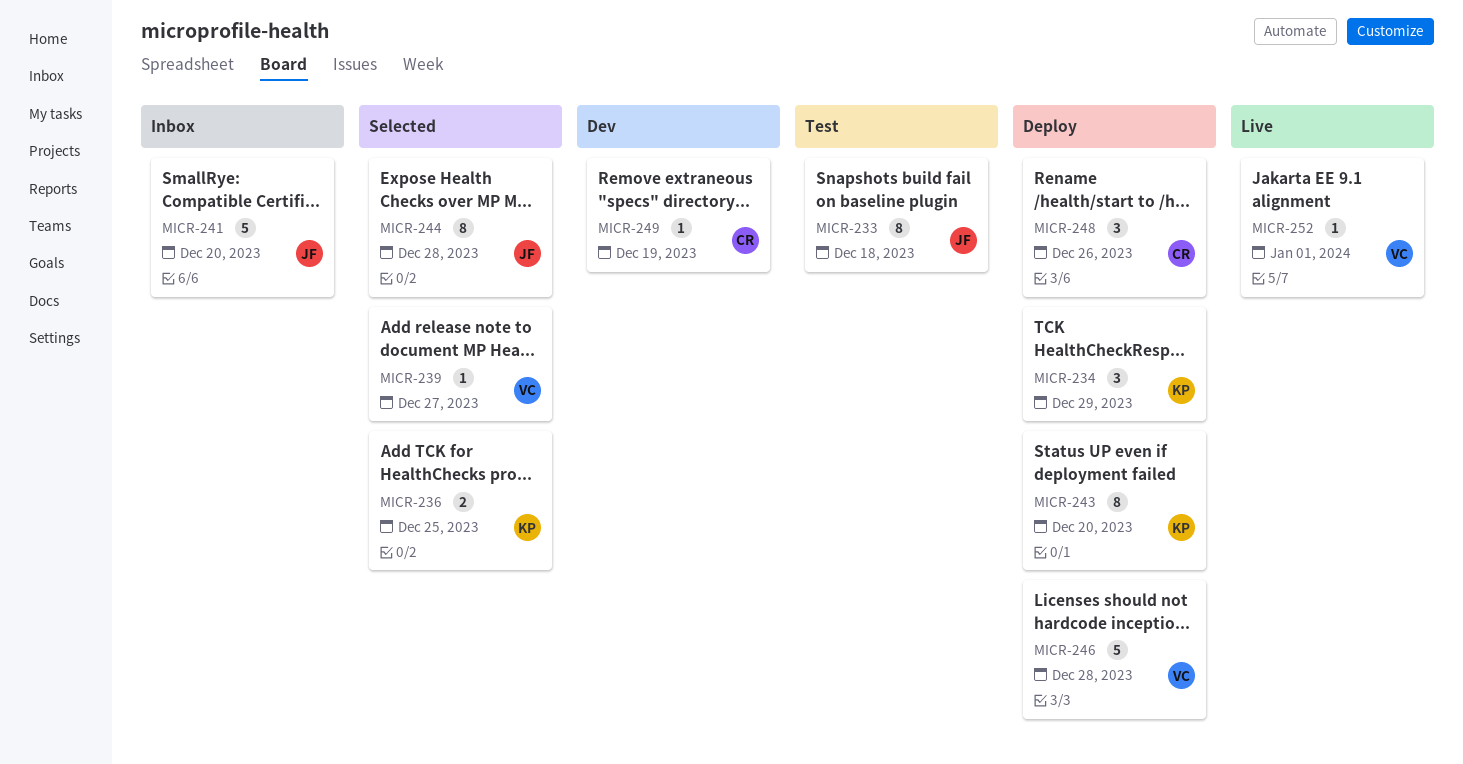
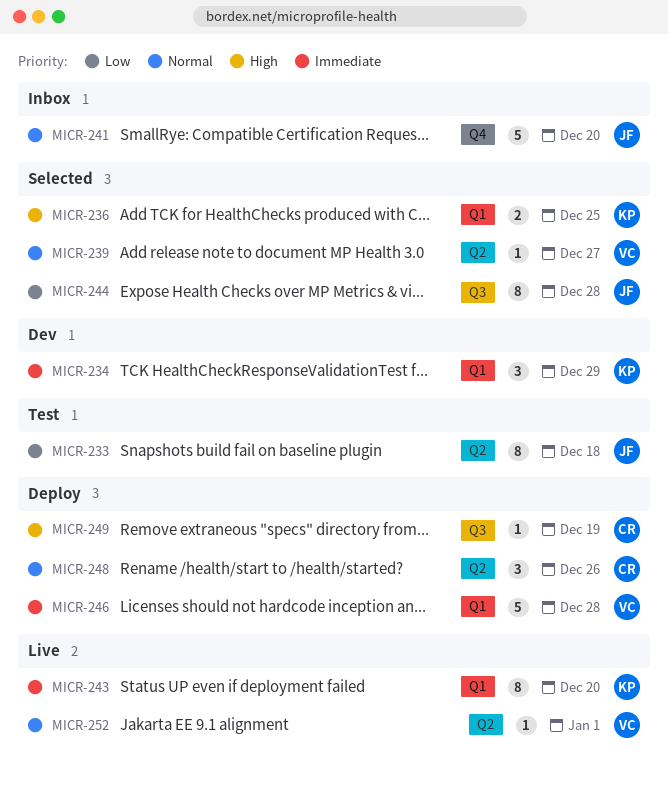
MICR-234, status: Deploy -> Dev
MICR-243, status: Deploy -> Live
MICR-249, status: Dev -> Deploy

